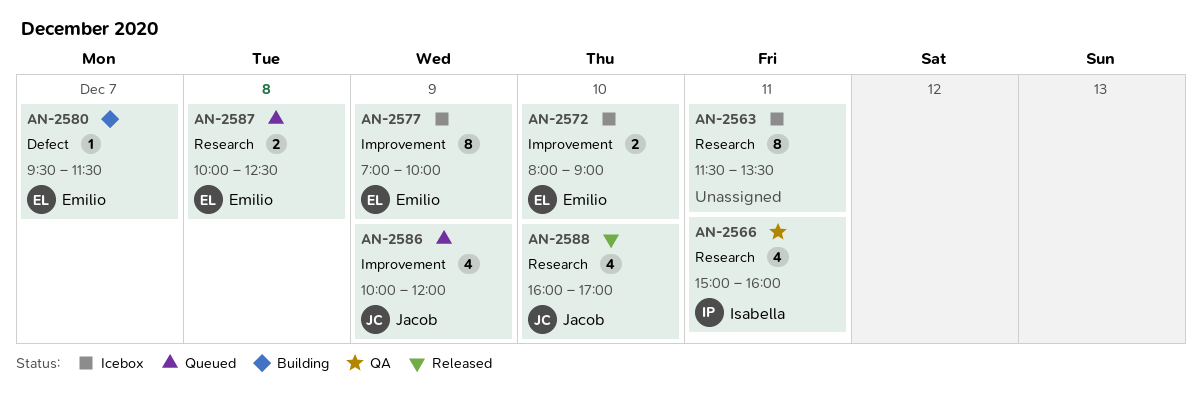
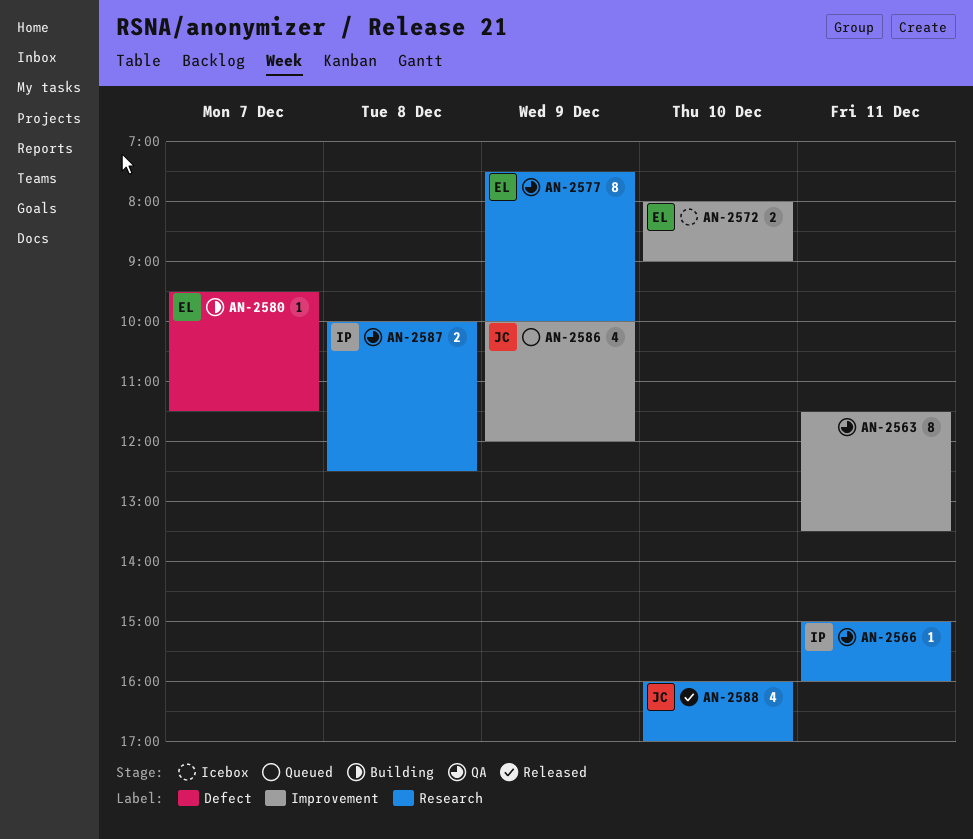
AN-2563, status: Icebox -> QA
AN-2563, label: Research -> Improvement
AN-2566, estimate: 4 -> 1
AN-2577, status: Icebox -> QA
AN-2577, label: Improvement -> Research
AN-2577, begins: 07:00 -> 07:30
AN-2587, status: Queued -> QA
AN-2587, owner: Emilio -> Isabella

